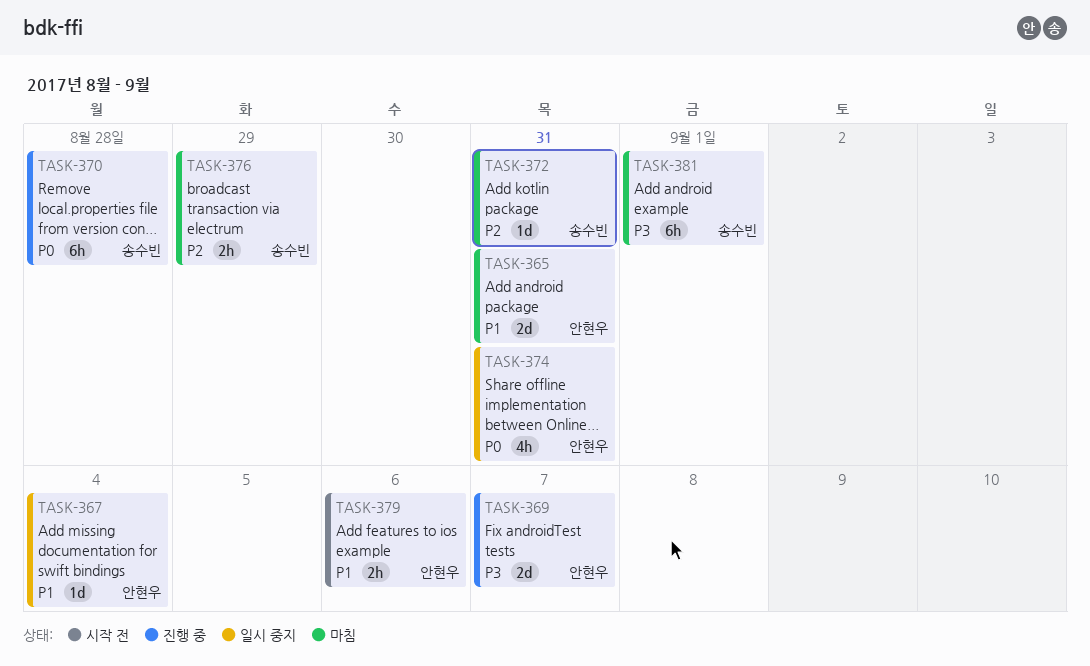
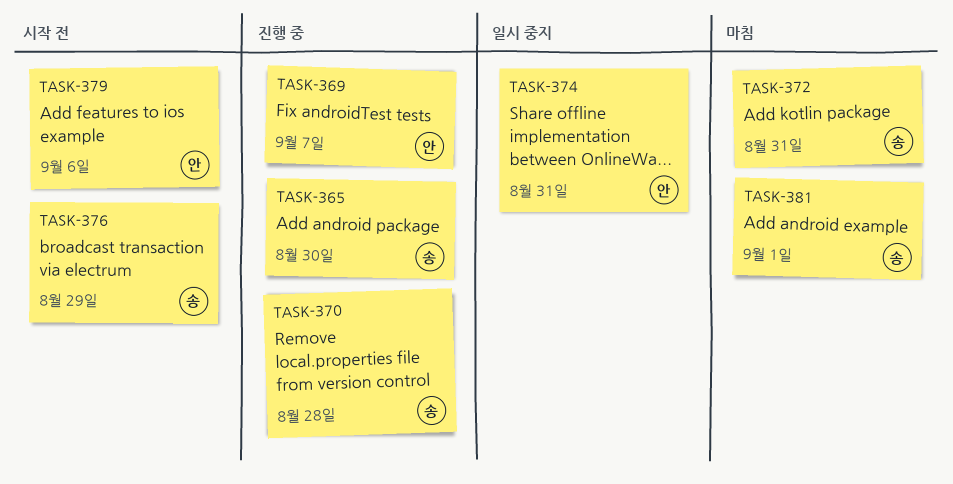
TASK-365, status: 마침 -> 진행 중
TASK-365, owner: 안현우 -> 송수빈
TASK-365, due: Aug 31 -> Aug 30
TASK-367: present -> none
TASK-376, status: 마침 -> 시작 전

